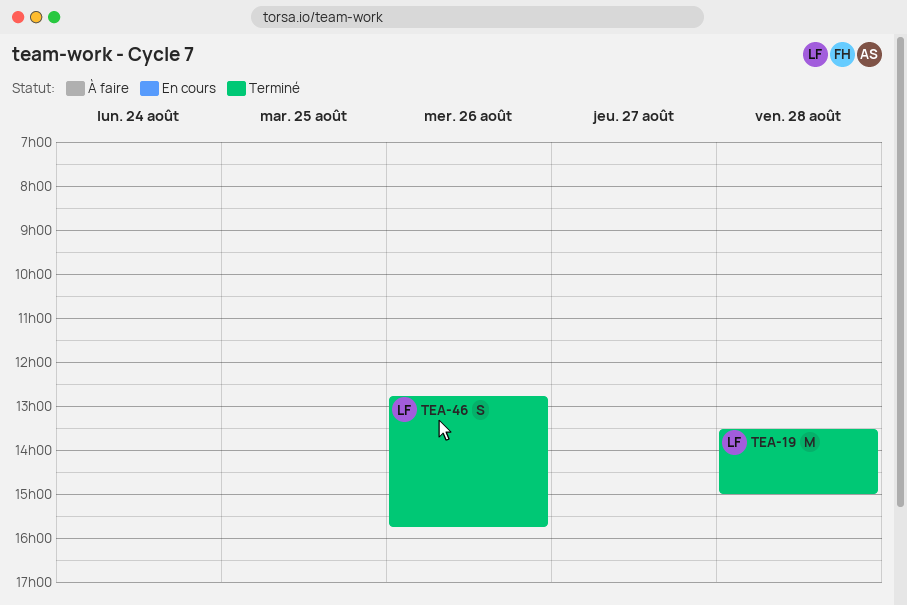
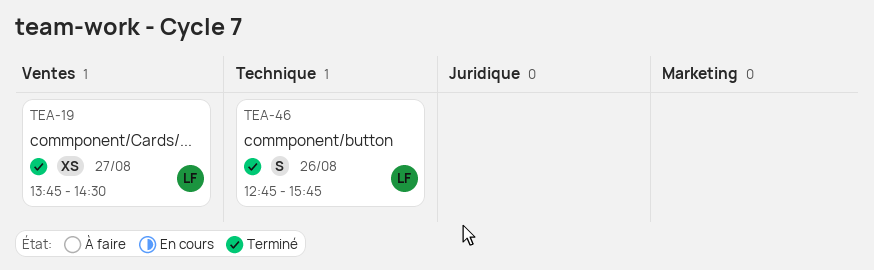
TEA-19, estimate: M -> XS
TEA-19, day: Aug 28 -> Aug 27
TEA-19, begins: 13:30 -> 13:45
TEA-19, ends: 15:00 -> 14:30

